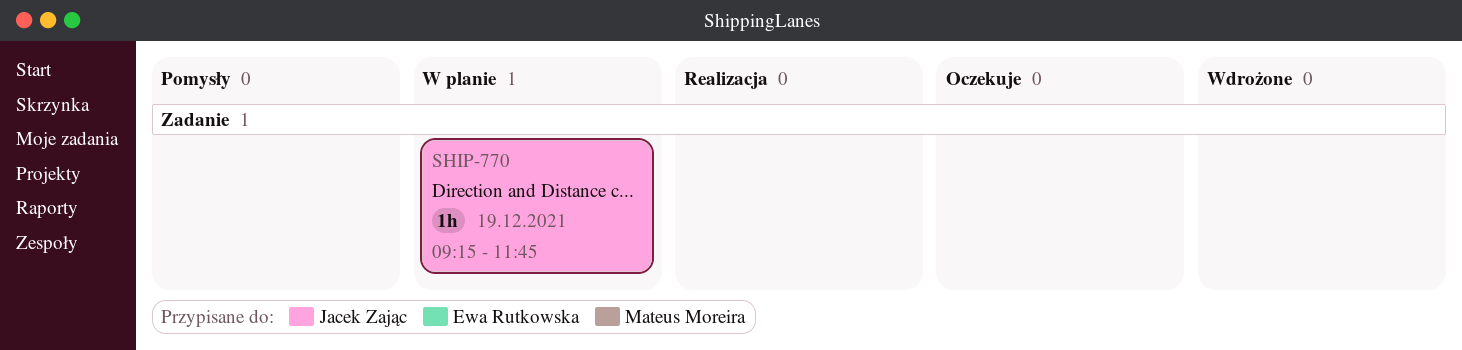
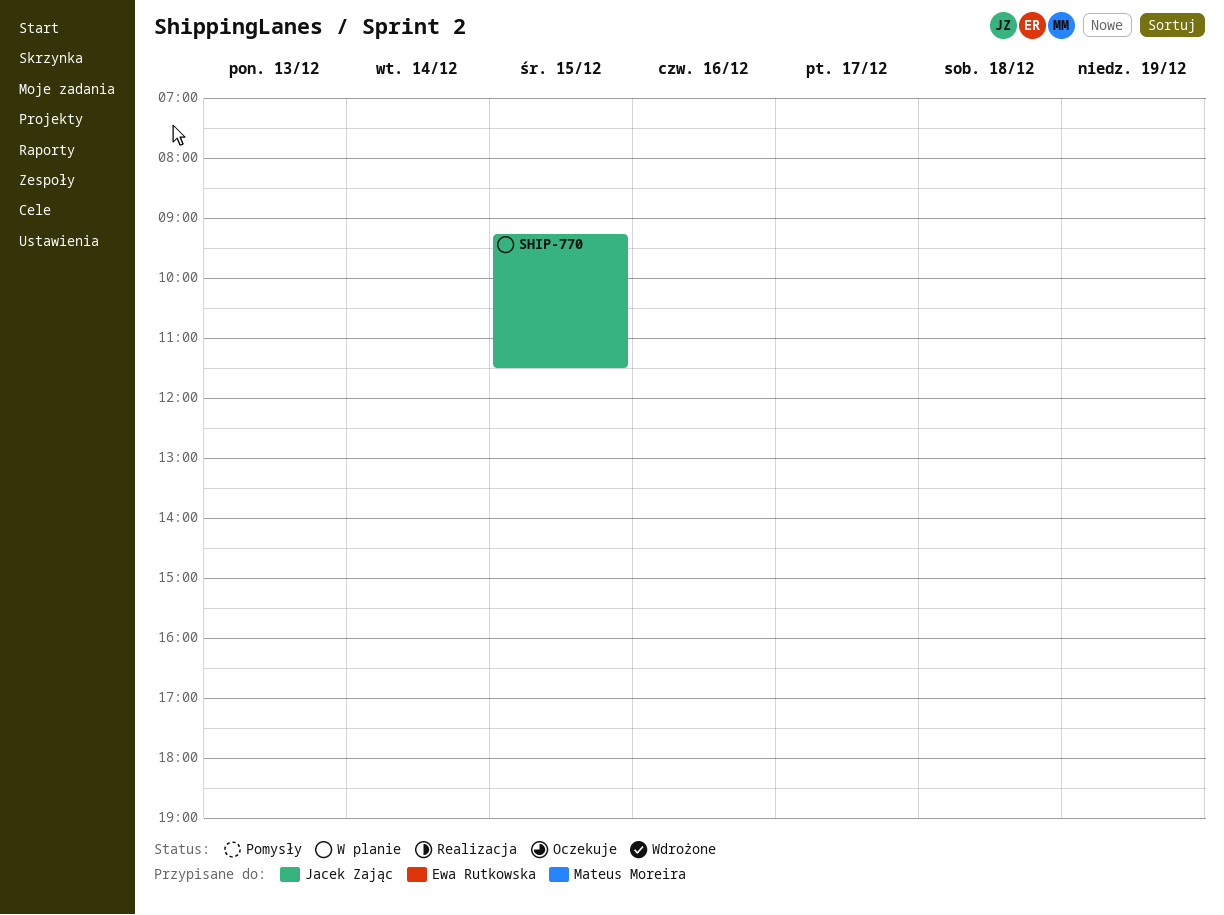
SHIP-770, day: Dec 19 -> Dec 15
SHIP-770, ends: 11:45 -> 11:30

